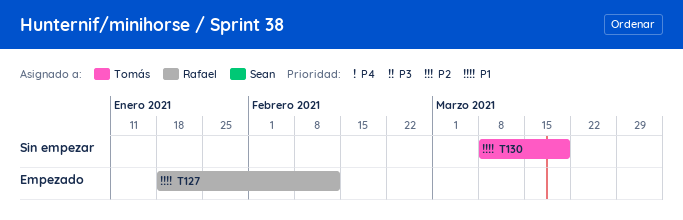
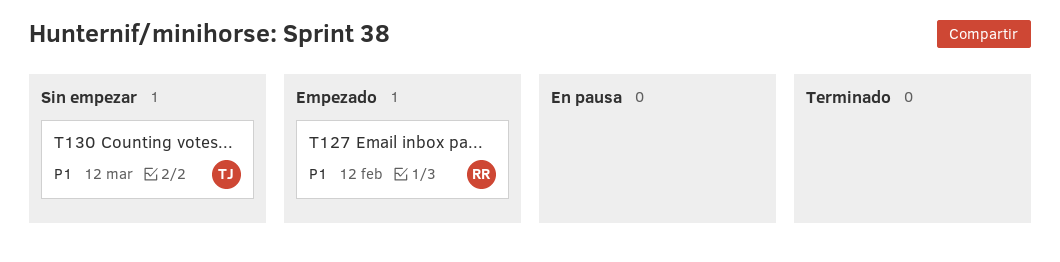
T130, due: Mar 19 -> Mar 12

